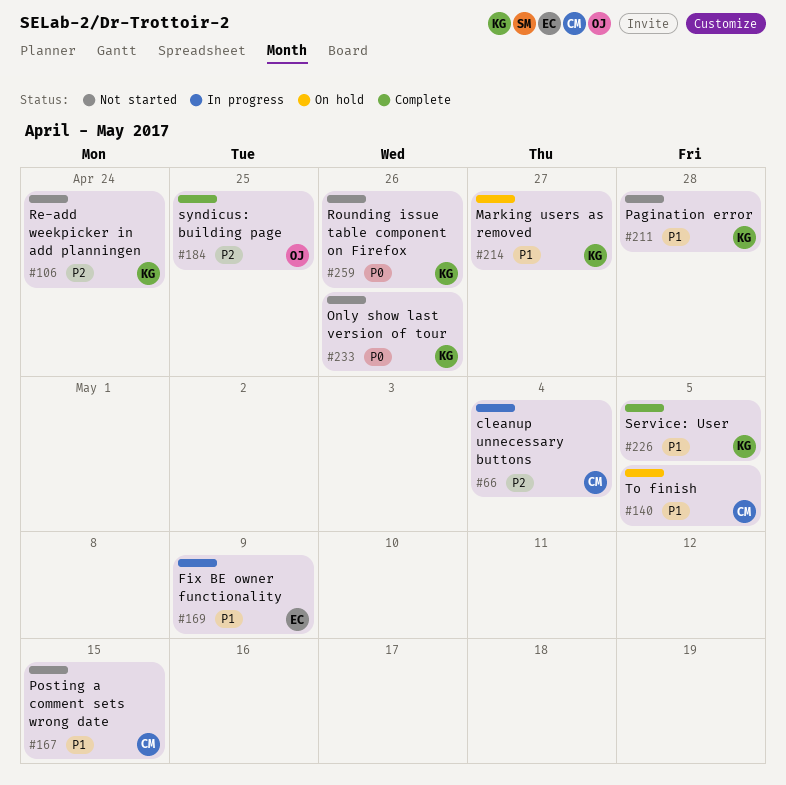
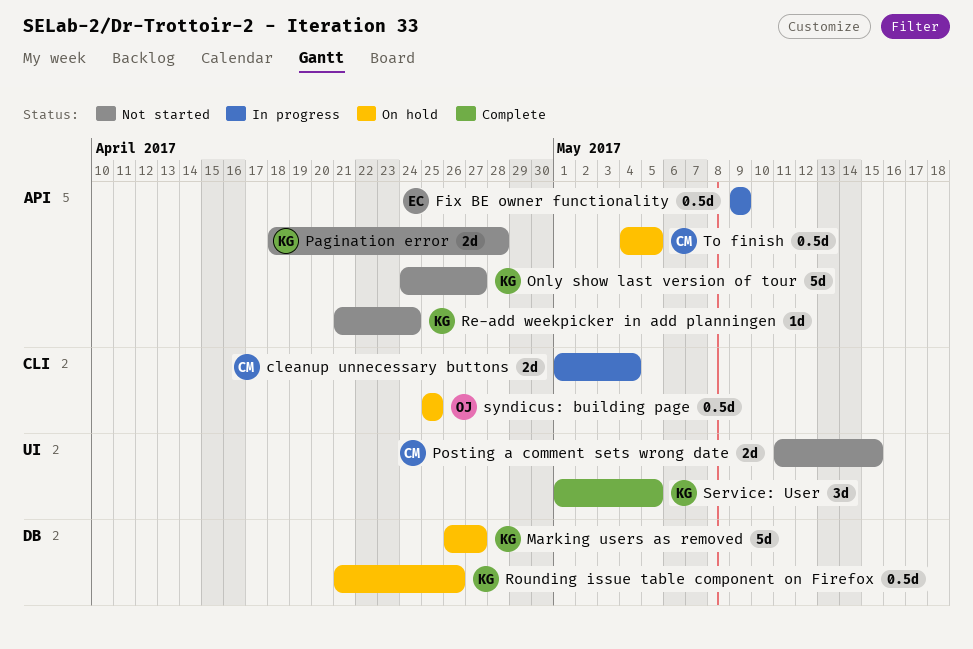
Only show last version of tour, due: Apr 26 -> Apr 27
Rounding issue table component on Firefox, status: Not started -> On hold
syndicus: building page, status: Complete -> On hold

